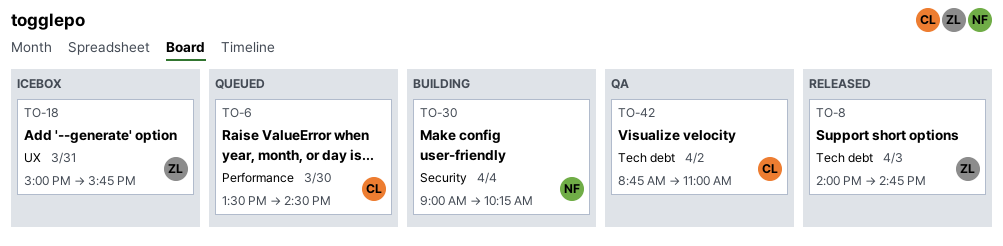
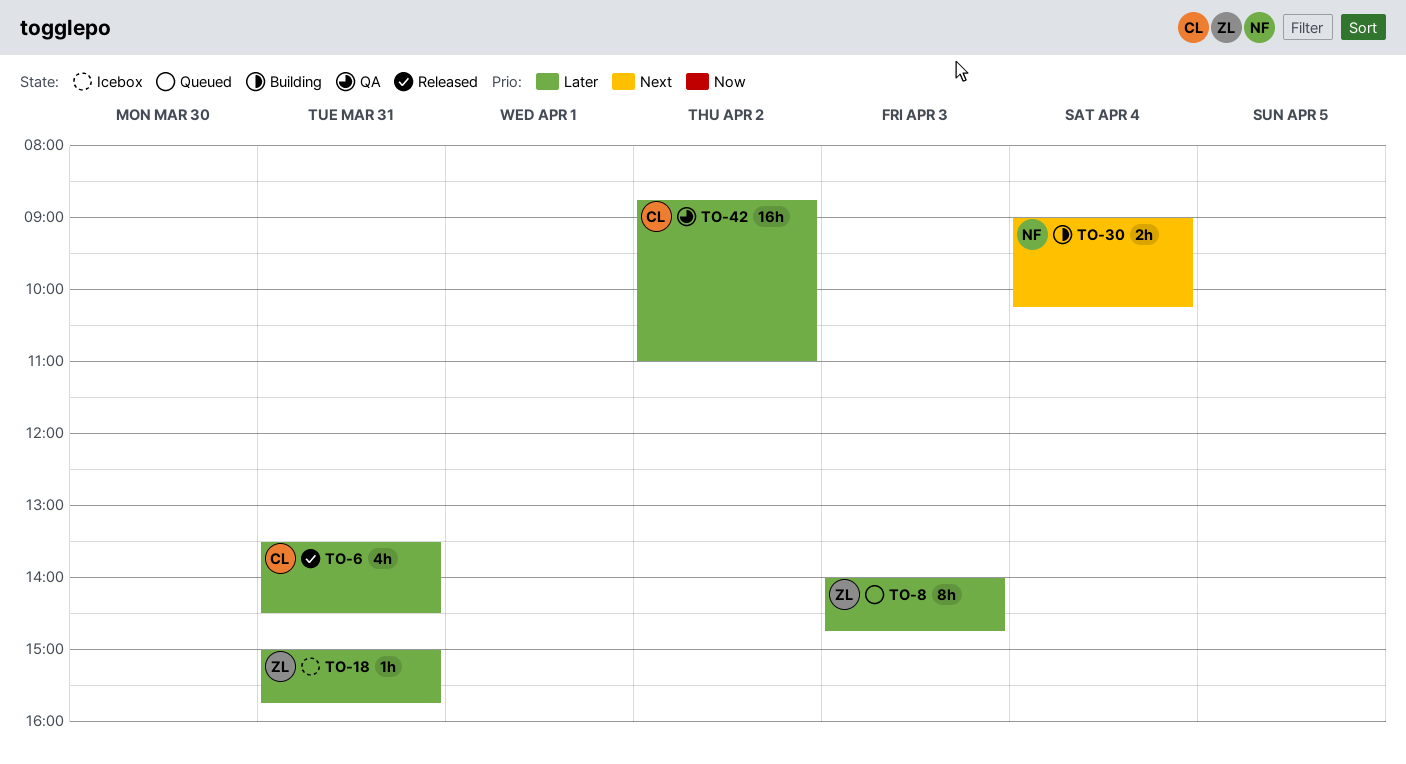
TO-6, status: Queued -> Released
TO-6, day: Mar 30 -> Mar 31
TO-8, status: Released -> Queued

